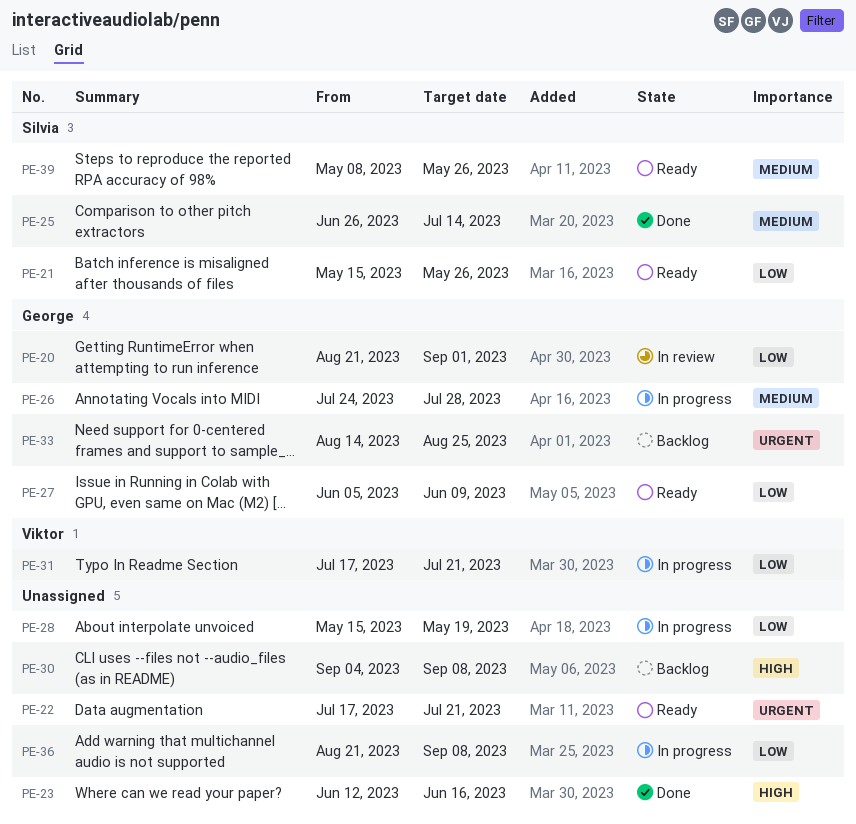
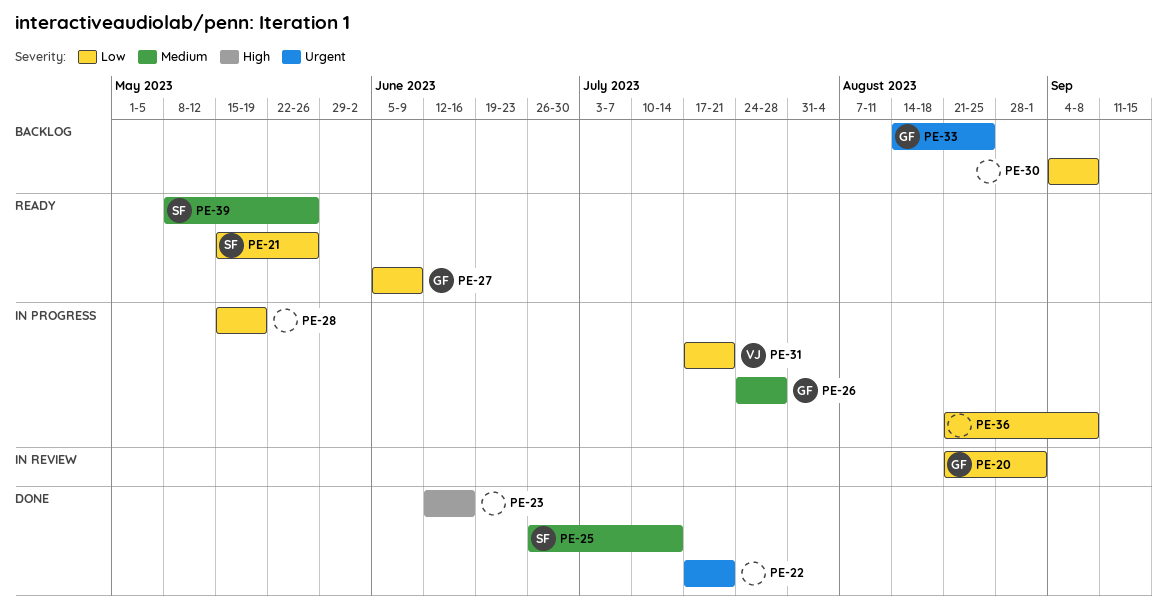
PE-22, status: Ready -> Done
PE-30, priority: High -> Low

